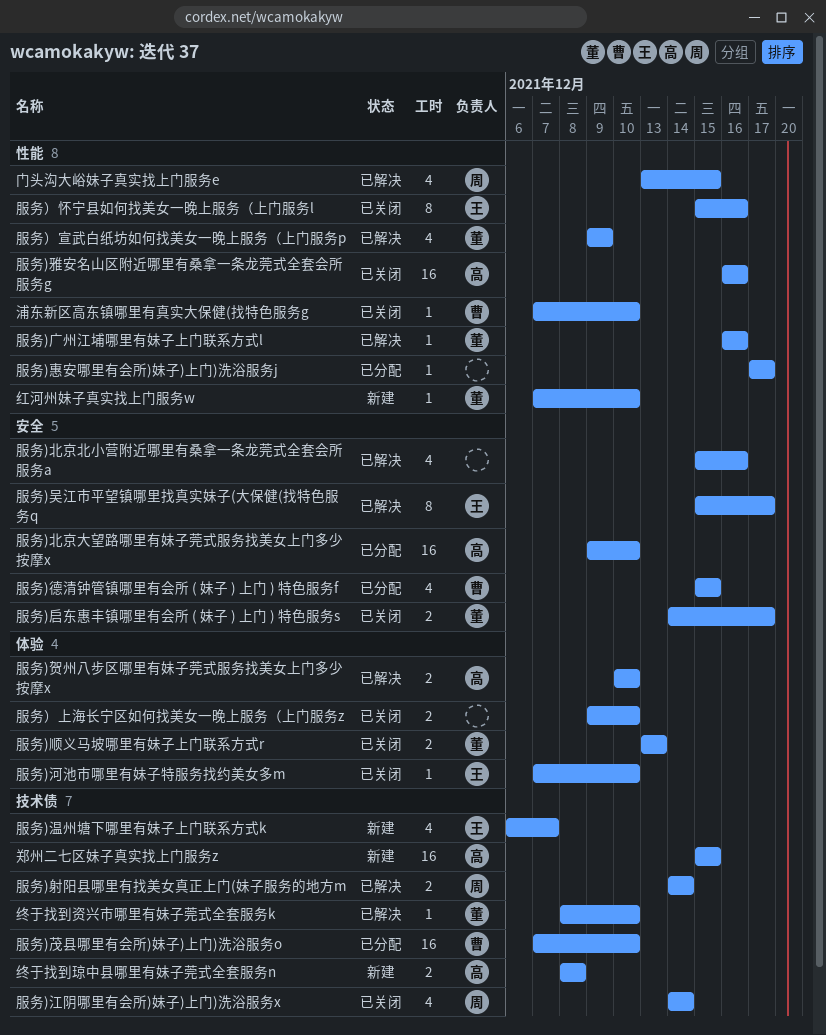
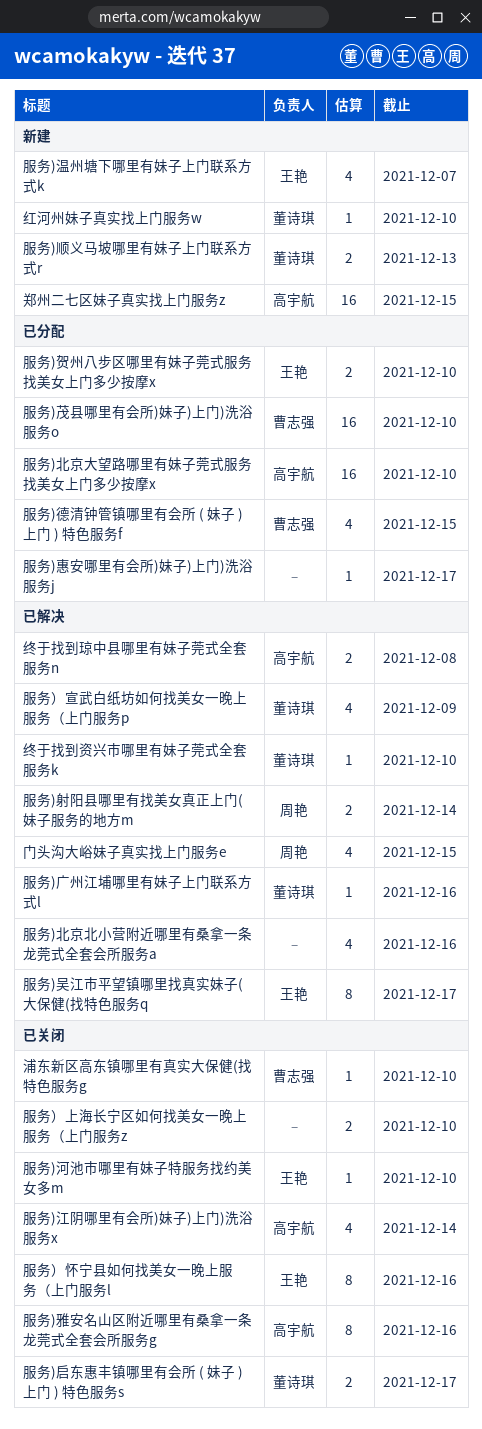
服务)江阴哪里有会所)妹子)上门)洗浴服务x, owner: 周艳 -> 高宇航
服务)贺州八步区哪里有妹子莞式服务找美女上门多少按摩x, status: 已解决 -> 已分配
服务)贺州八步区哪里有妹子莞式服务找美女上门多少按摩x, owner: 高宇航 -> 王艳
服务)雅安名山区附近哪里有桑拿一条龙莞式全套会所服务g, estimate: 16 -> 8
服务)顺义马坡哪里有妹子上门联系方式r, status: 已关闭 -> 新建
终于找到琼中县哪里有妹子莞式全套服务n, status: 新建 -> 已解决

